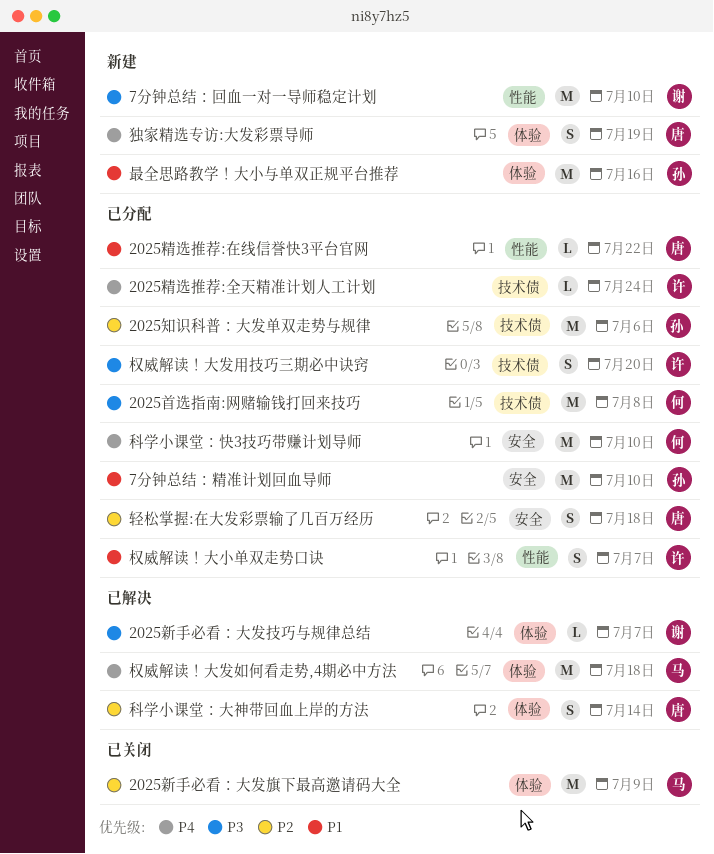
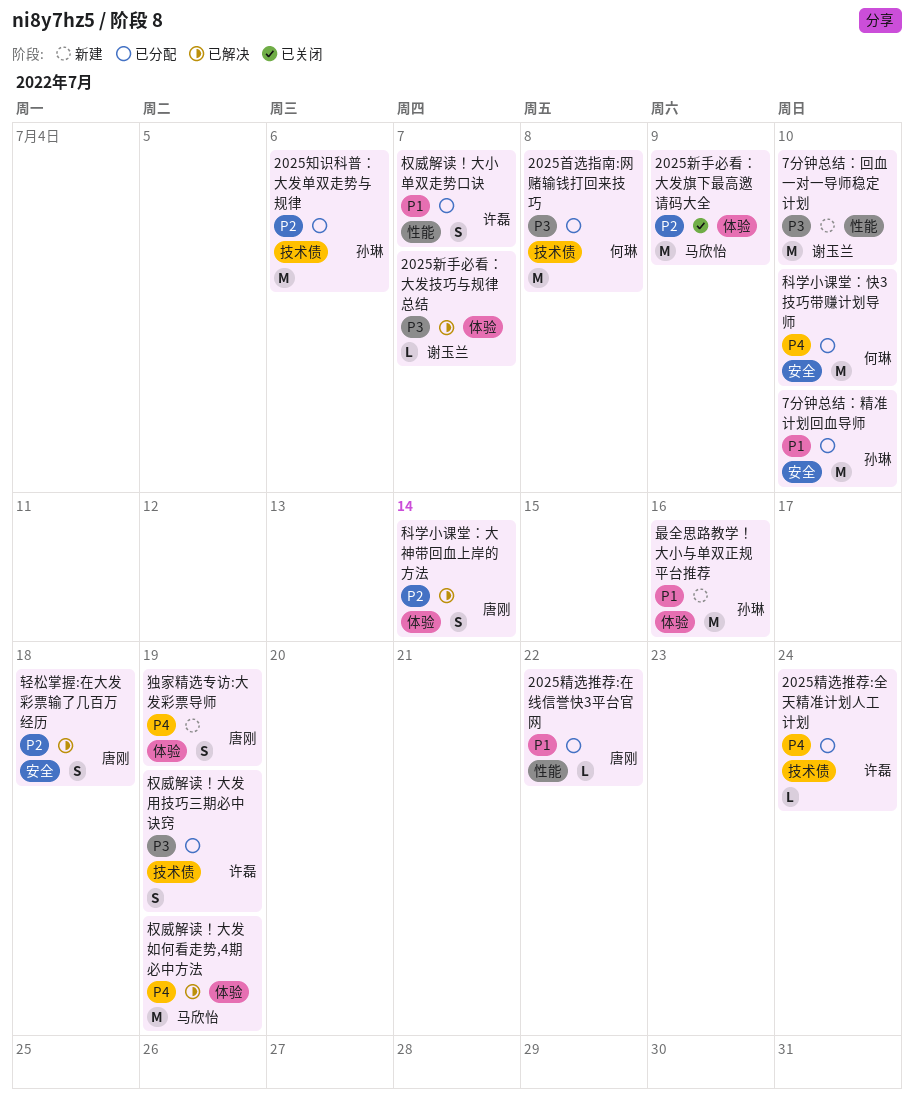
权威解读！大发如何看走势,4期必中方法, due: Jul 18 -> Jul 19
权威解读！大发用技巧三期必中诀窍, due: Jul 20 -> Jul 19
轻松掌握:在大发彩票输了几百万经历, status: 已分配 -> 已解决

